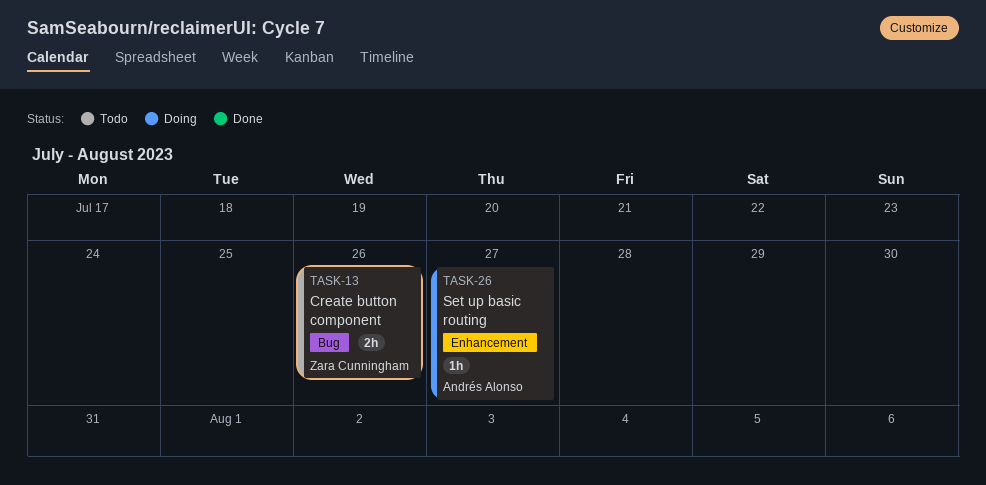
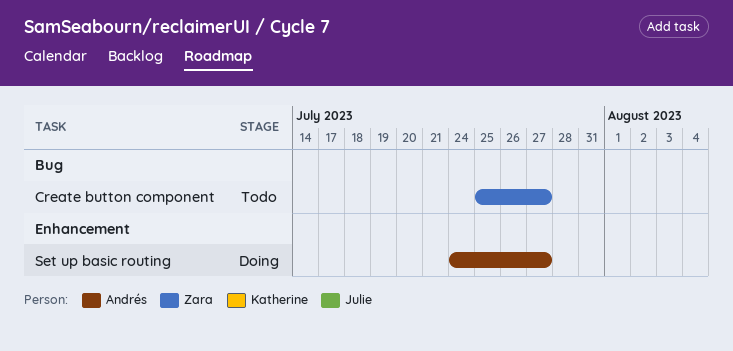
Create button component, due: Jul 26 -> Jul 27

